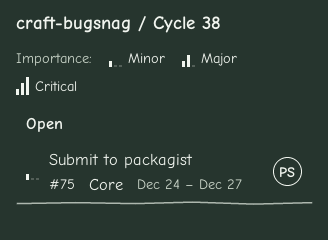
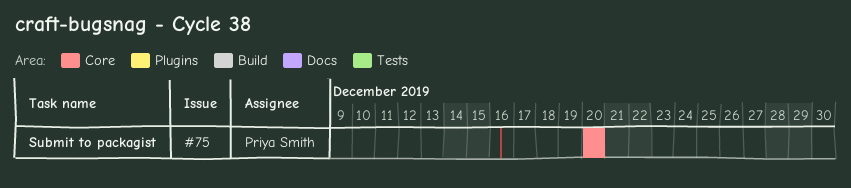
#75, start: Dec 24 -> Dec 20
#75, due: Dec 27 -> Dec 20

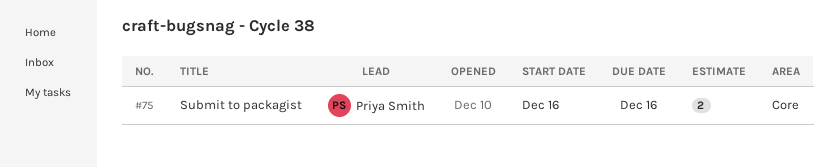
#75, start: Dec 20 -> Dec 16
#75, due: Dec 20 -> Dec 16

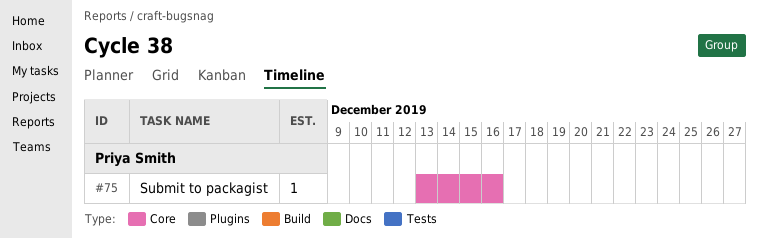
#75, estimate: 2 -> 1
#75, start: Dec 16 -> Dec 13

